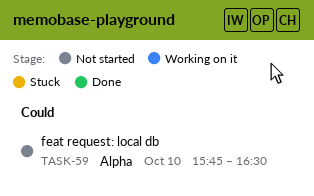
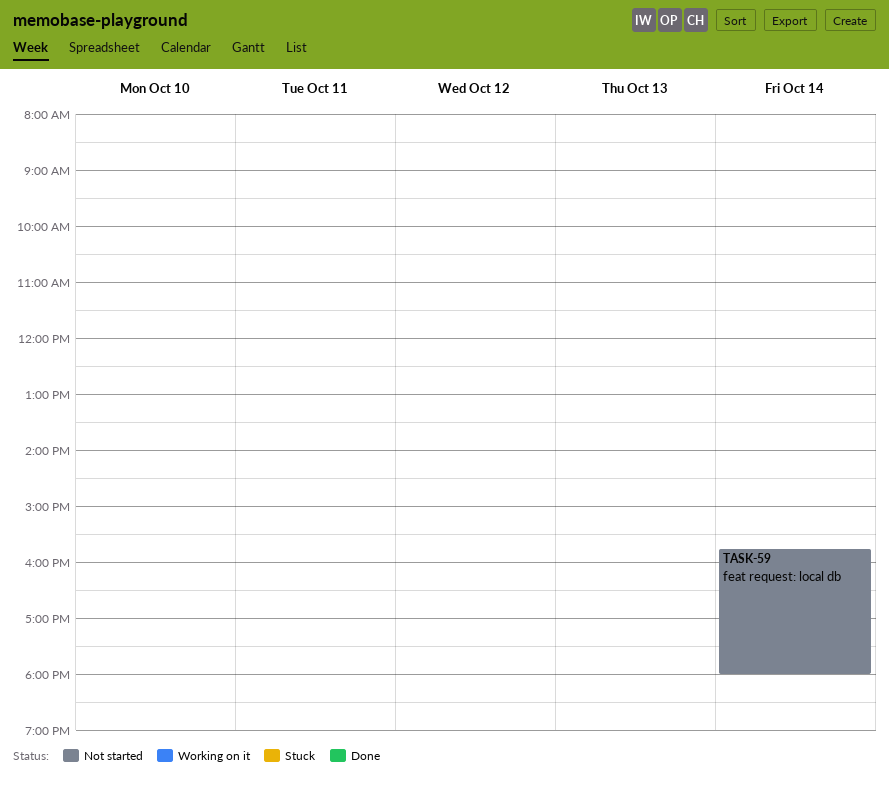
TASK-59, day: Oct 10 -> Oct 14
TASK-59, ends: 16:30 -> 18:00

